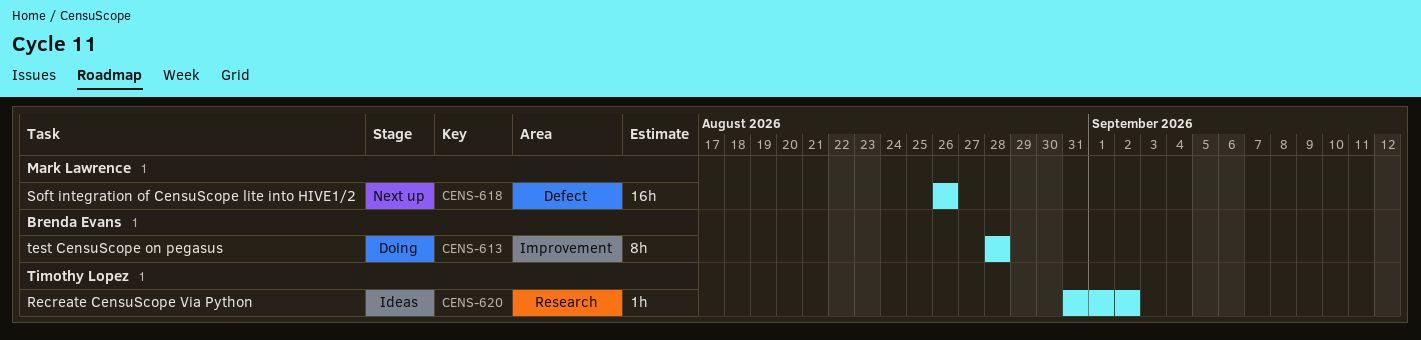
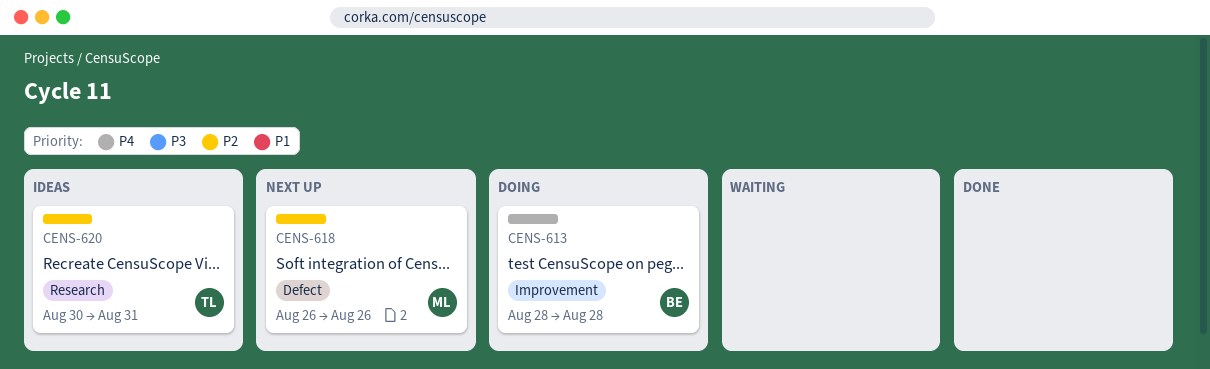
CENS-620, start: Aug 31 -> Aug 30
CENS-620, due: Sep 2 -> Aug 31

